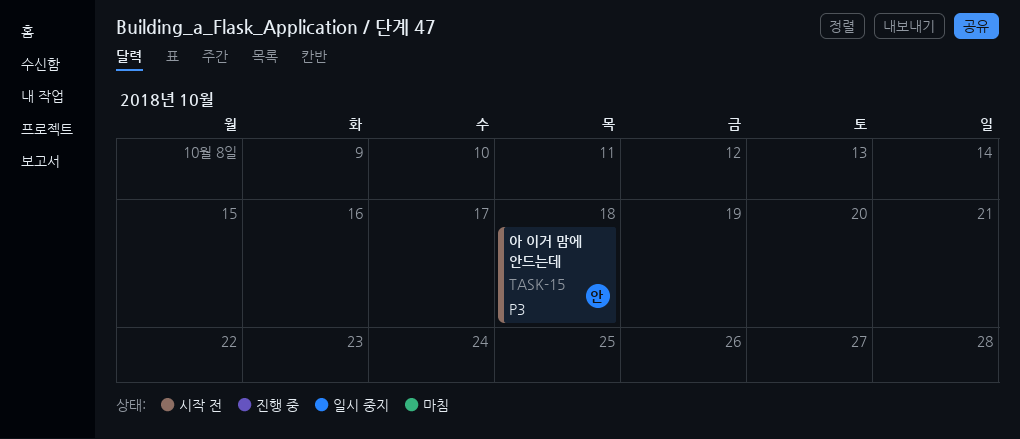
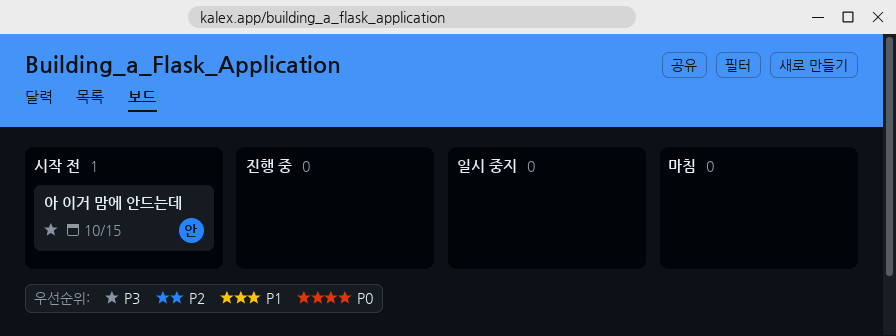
아 이거 맘에 안드는데, due: Oct 18 -> Oct 15

